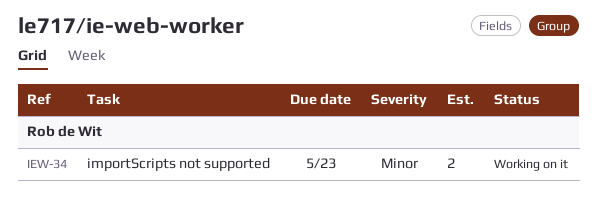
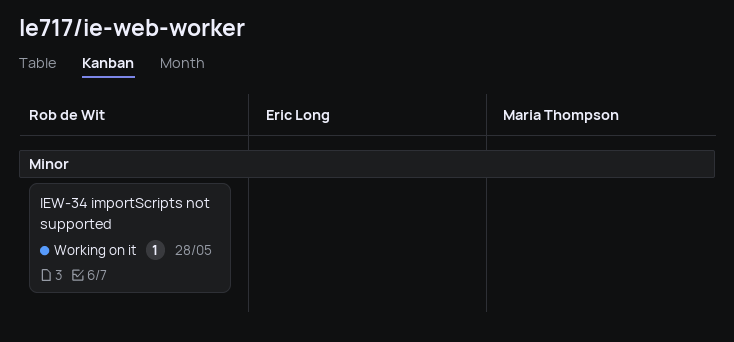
IEW-34, estimate: 2 -> 1
IEW-34, due: May 23 -> May 28

